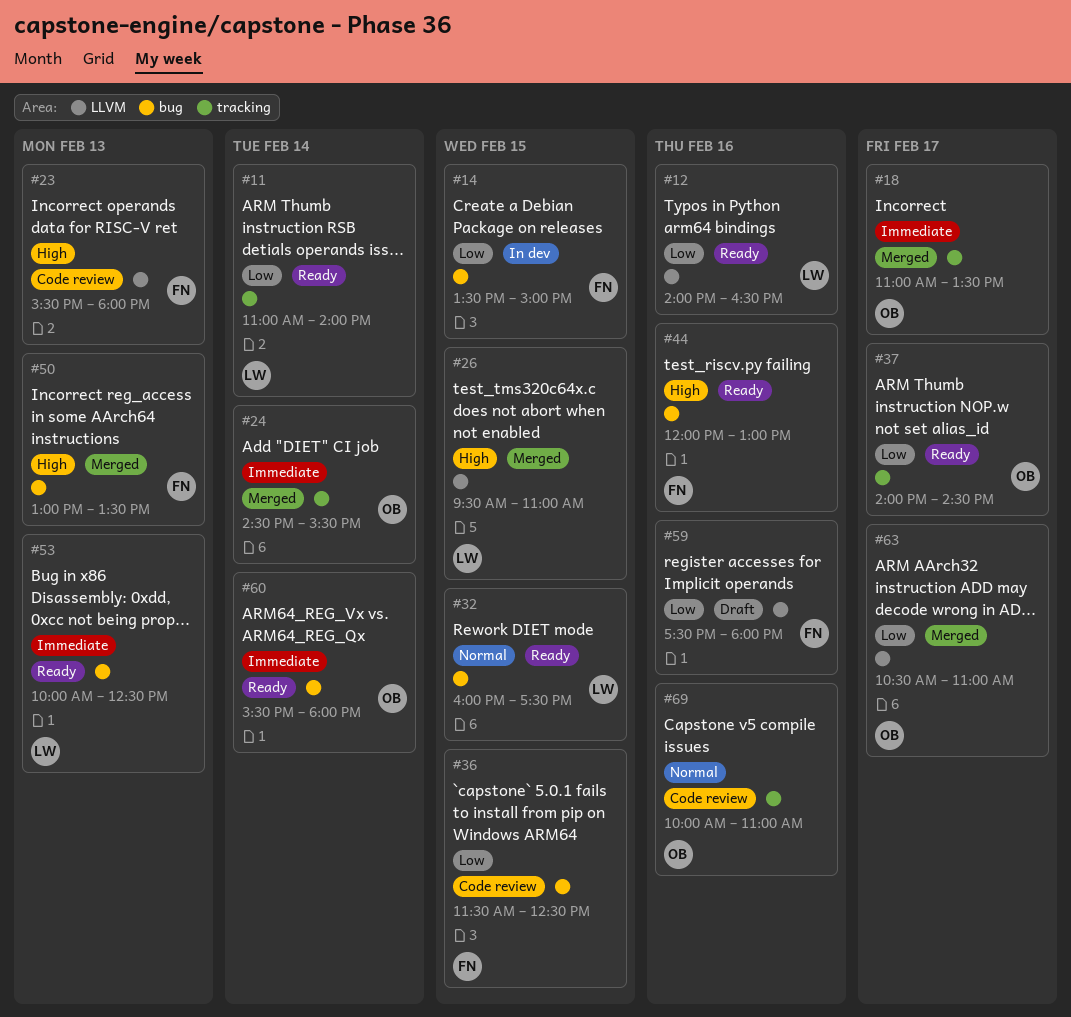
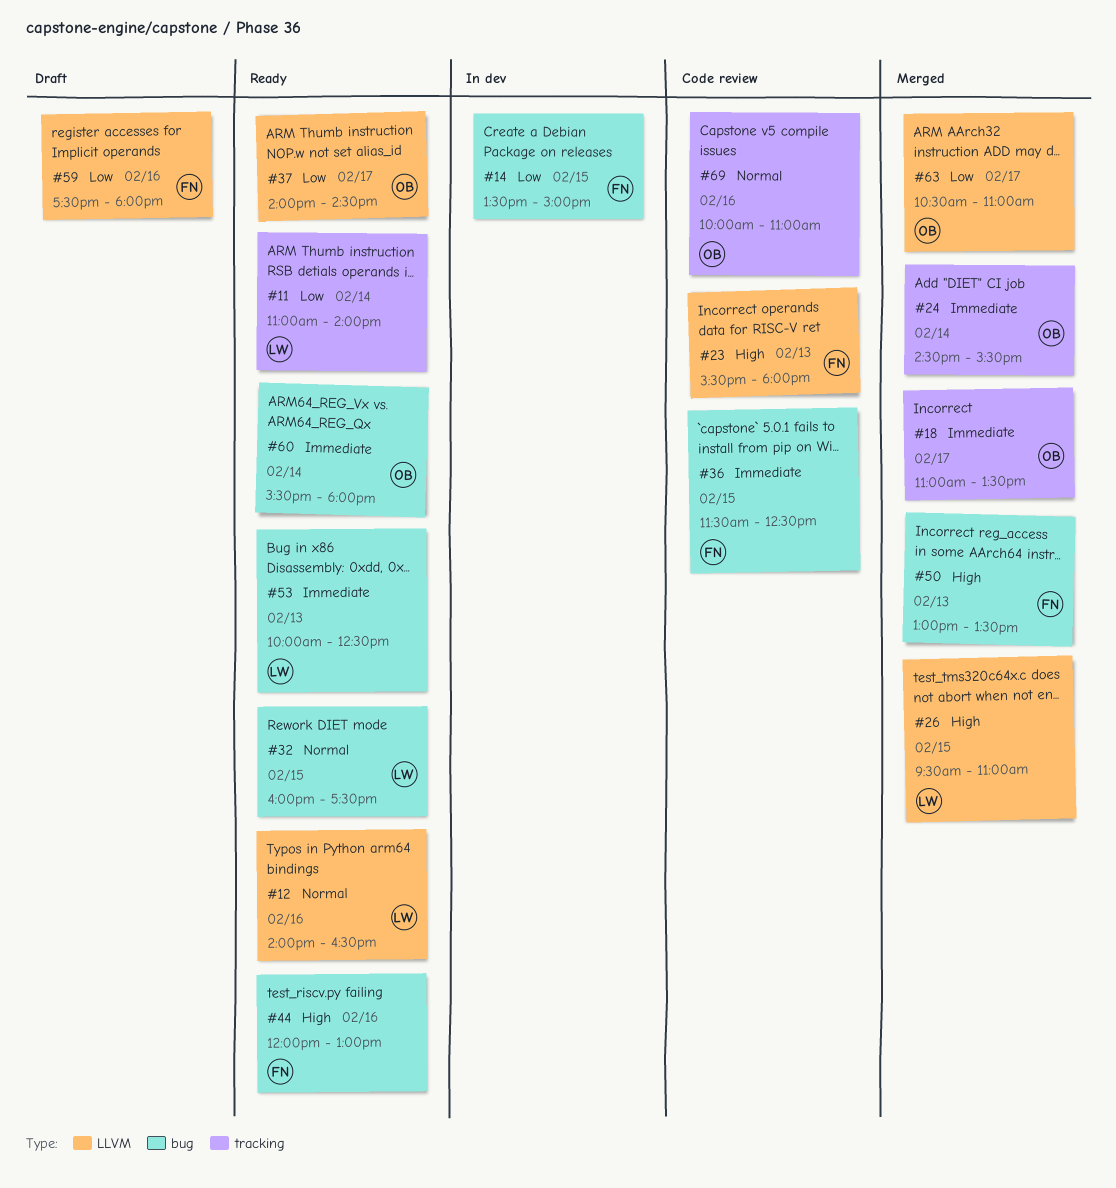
#12, priority: Low -> Normal
#36, priority: Low -> Immediate
#37, label: tracking -> LLVM

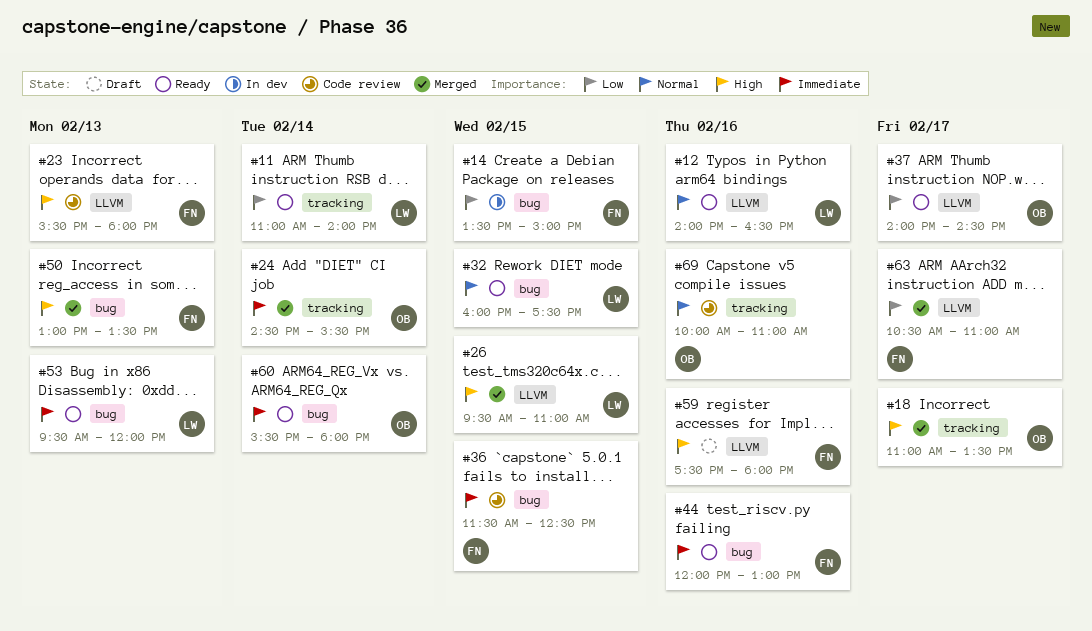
#18, priority: Immediate -> High
#44, priority: High -> Immediate
#53, begins: 10:00 -> 09:30
#53, ends: 12:30 -> 12:00
#59, priority: Low -> High
#63, owner: OB -> FN

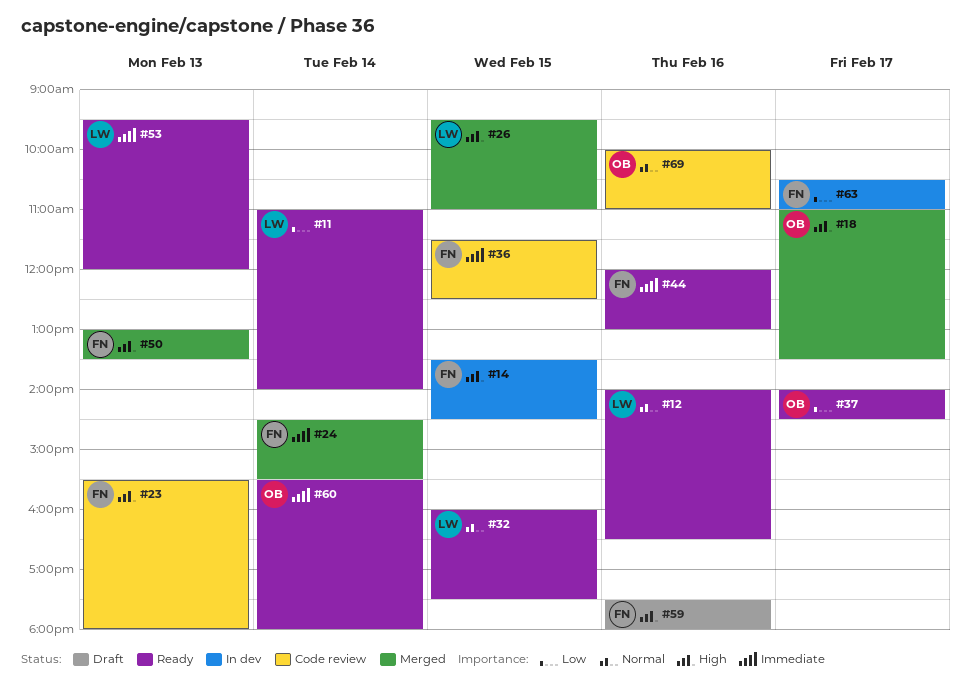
#14, priority: Low -> High
#14, ends: 15:00 -> 14:30
#24, owner: OB -> FN
#63, status: Merged -> In dev

